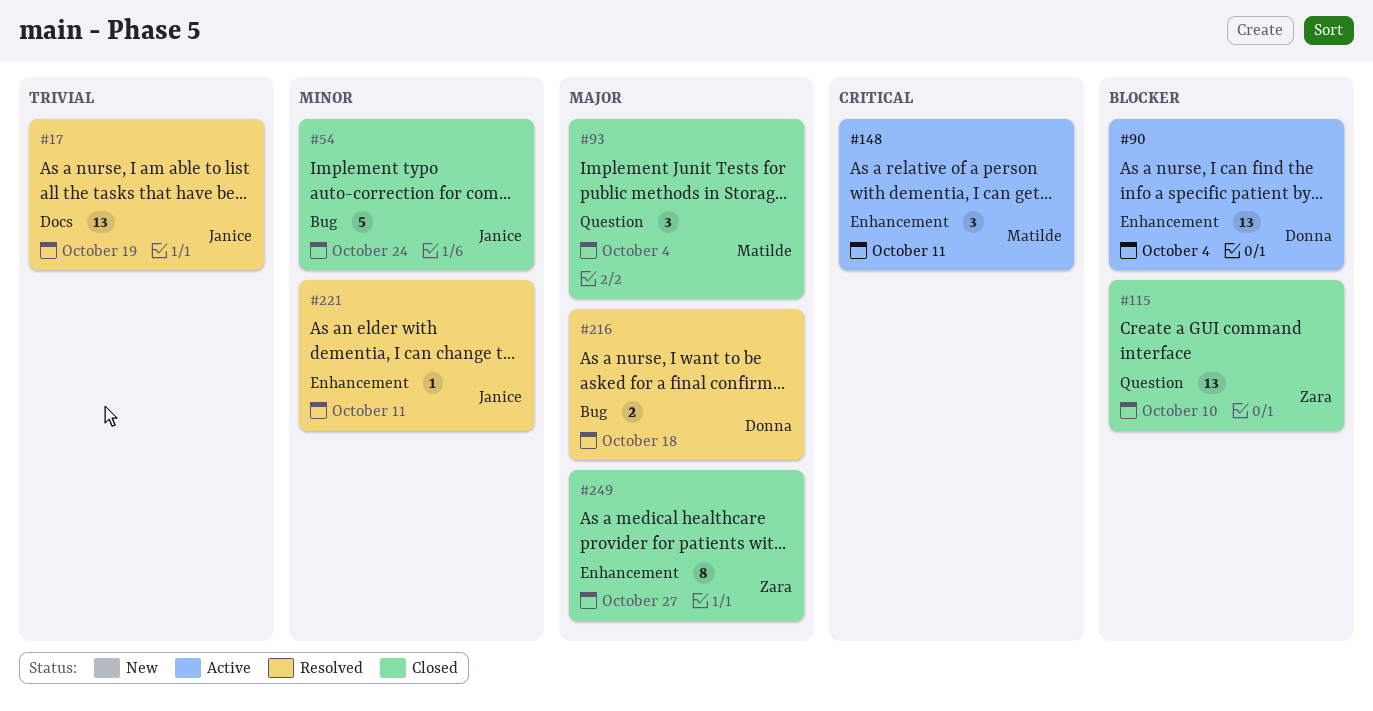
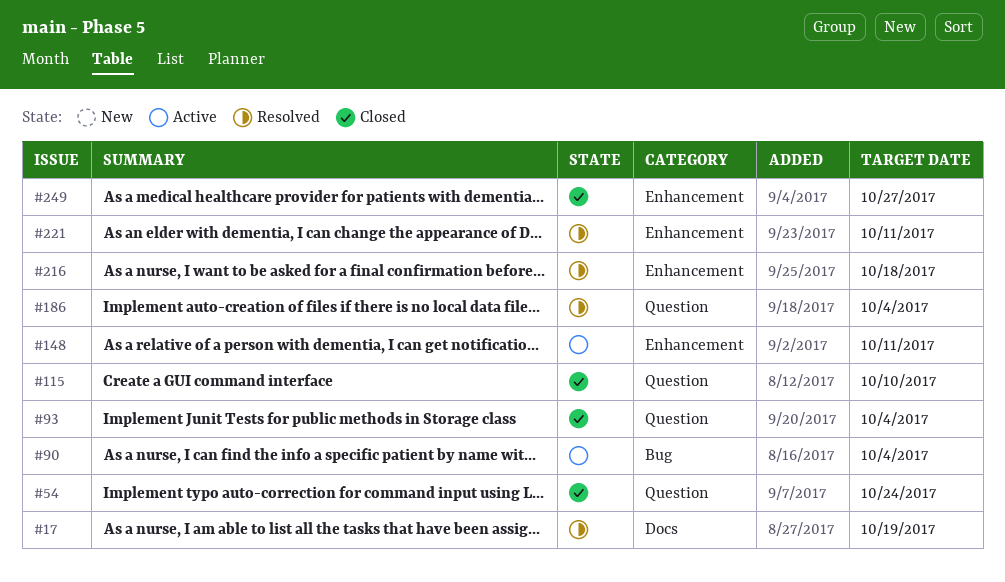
#54, label: Bug -> Question
#90, label: Enhancement -> Bug
#186: none -> present
#216, label: Bug -> Enhancement

